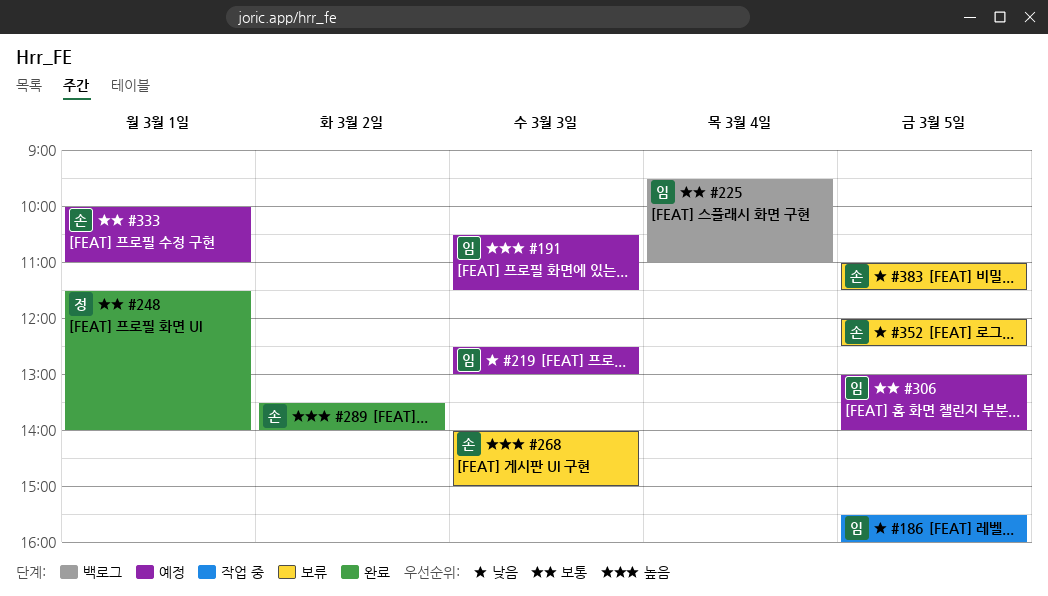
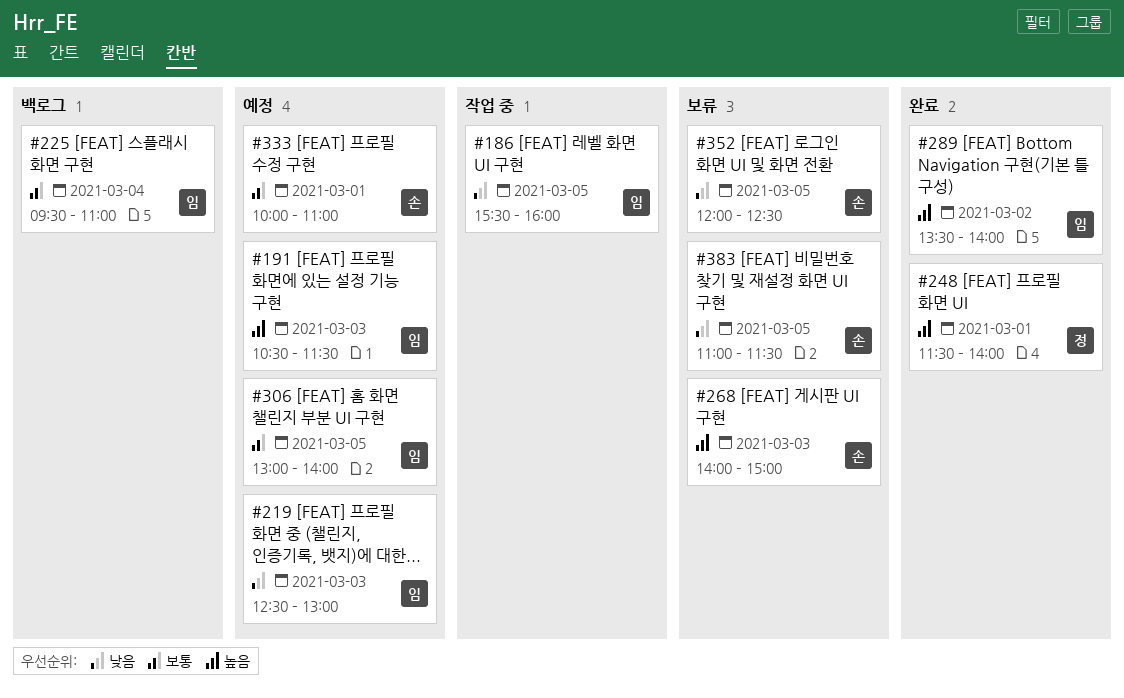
#248, priority: 보통 -> 높음
#289, owner: 손 -> 임

